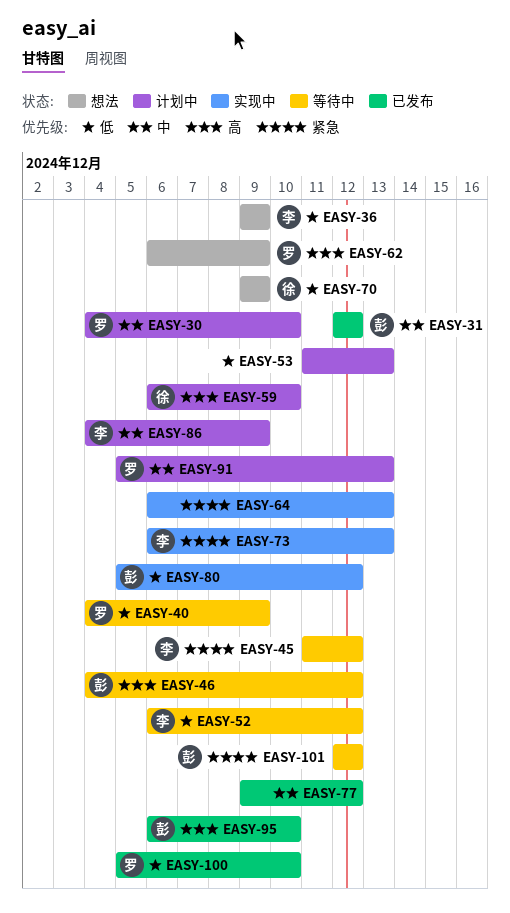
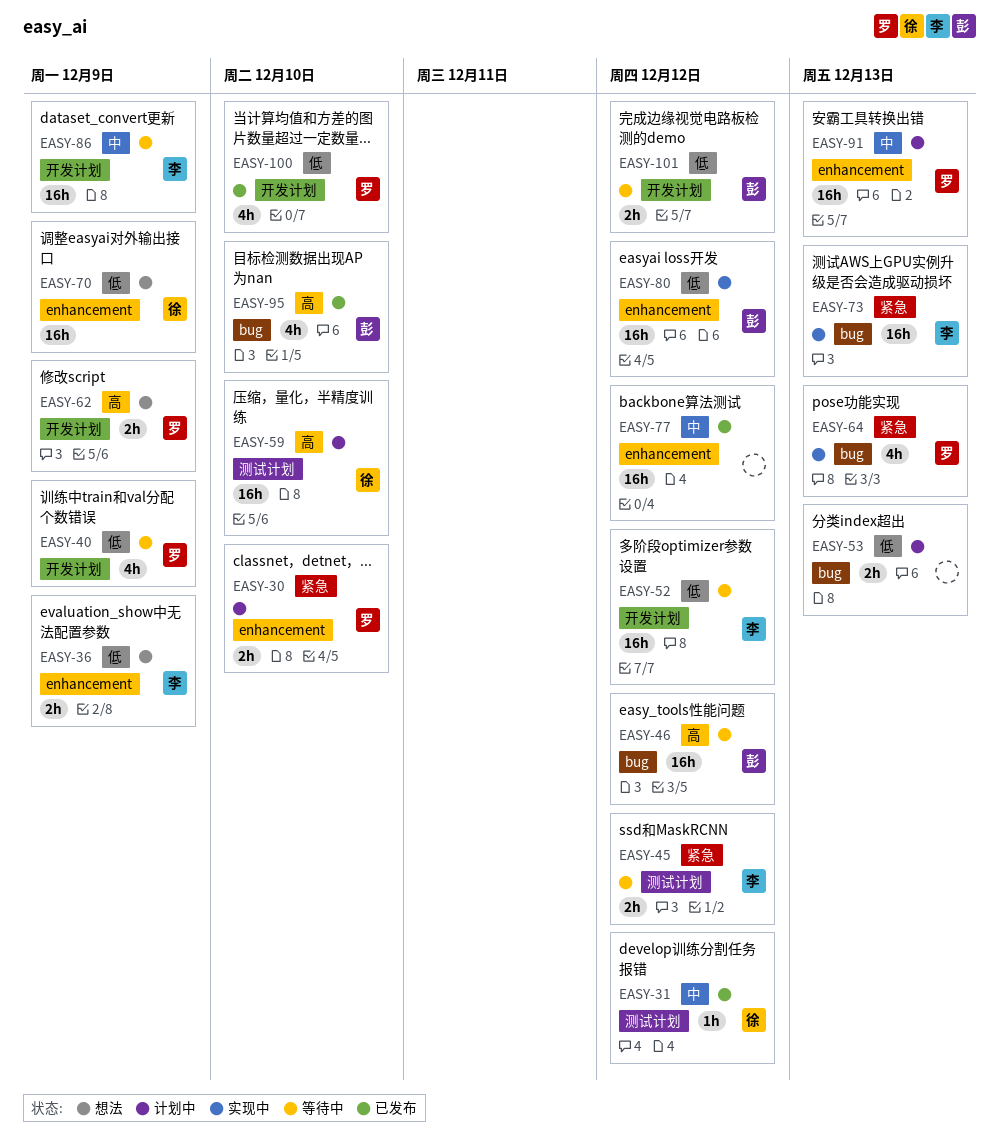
EASY-30, priority: 中 -> 紧急
EASY-31, owner: 彭 -> 徐
EASY-64, owner: none -> 罗
EASY-86, status: 计划中 -> 等待中
EASY-101, priority: 紧急 -> 低

